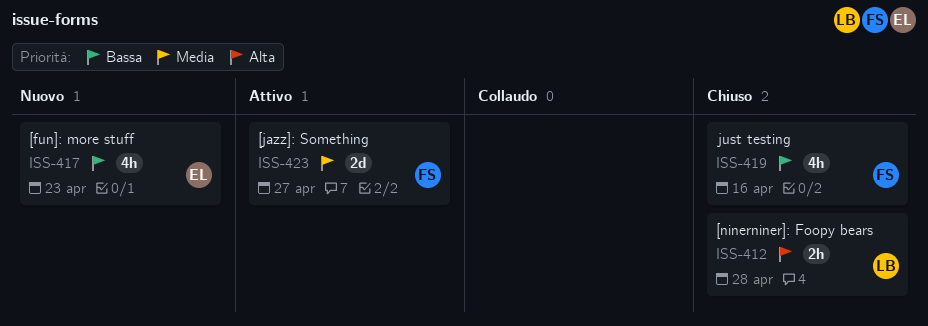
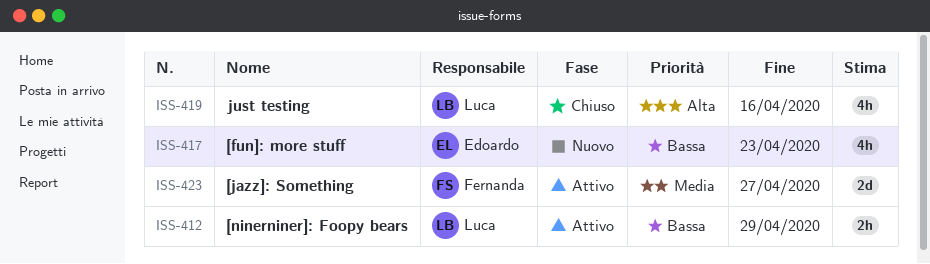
ISS-412, status: Chiuso -> Attivo
ISS-412, priority: Alta -> Bassa
ISS-412, due: Apr 28 -> Apr 29
ISS-419, owner: Fernanda -> Luca
ISS-419, priority: Bassa -> Alta

